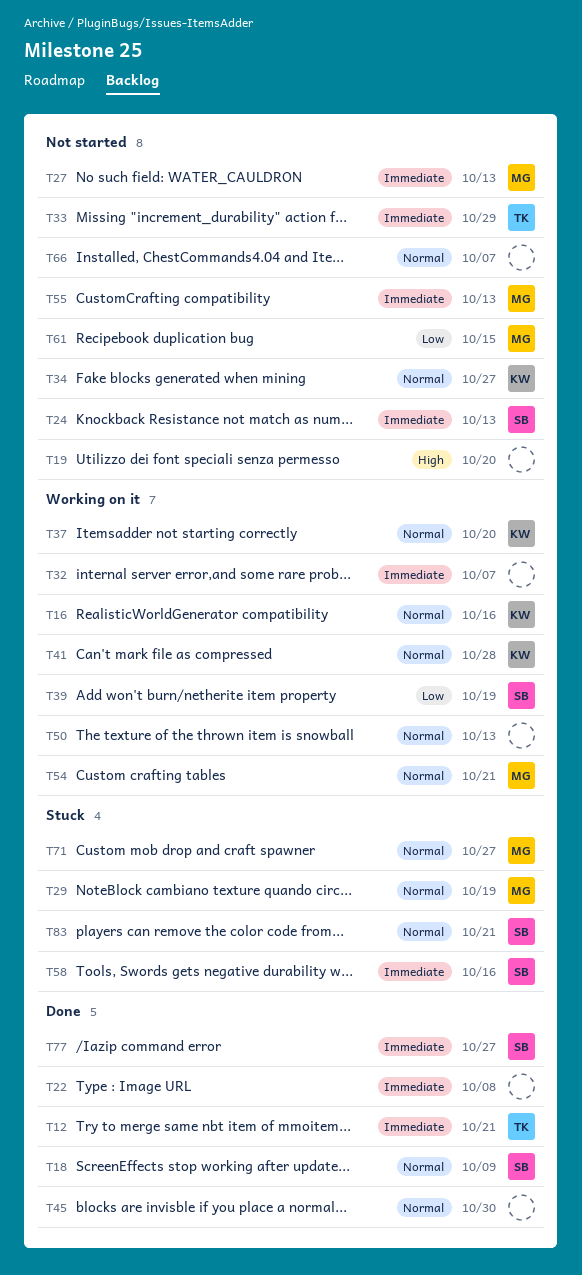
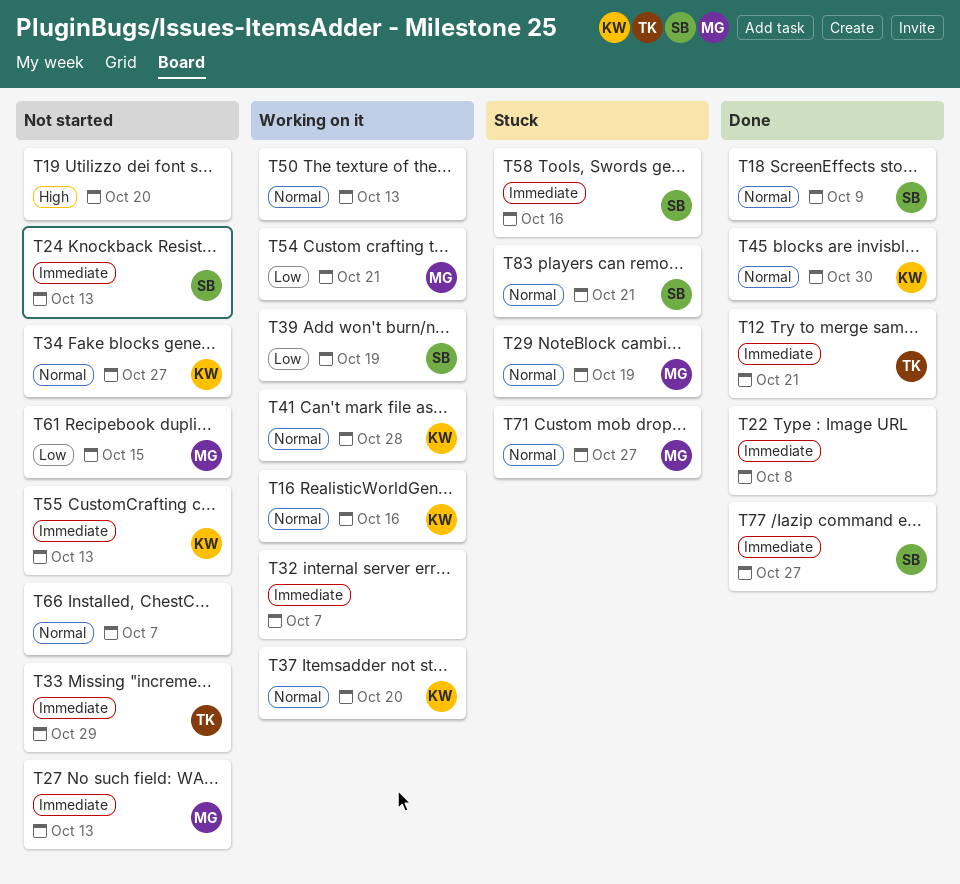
T45, owner: none -> KW
T54, priority: Normal -> Low
T55, owner: MG -> KW

